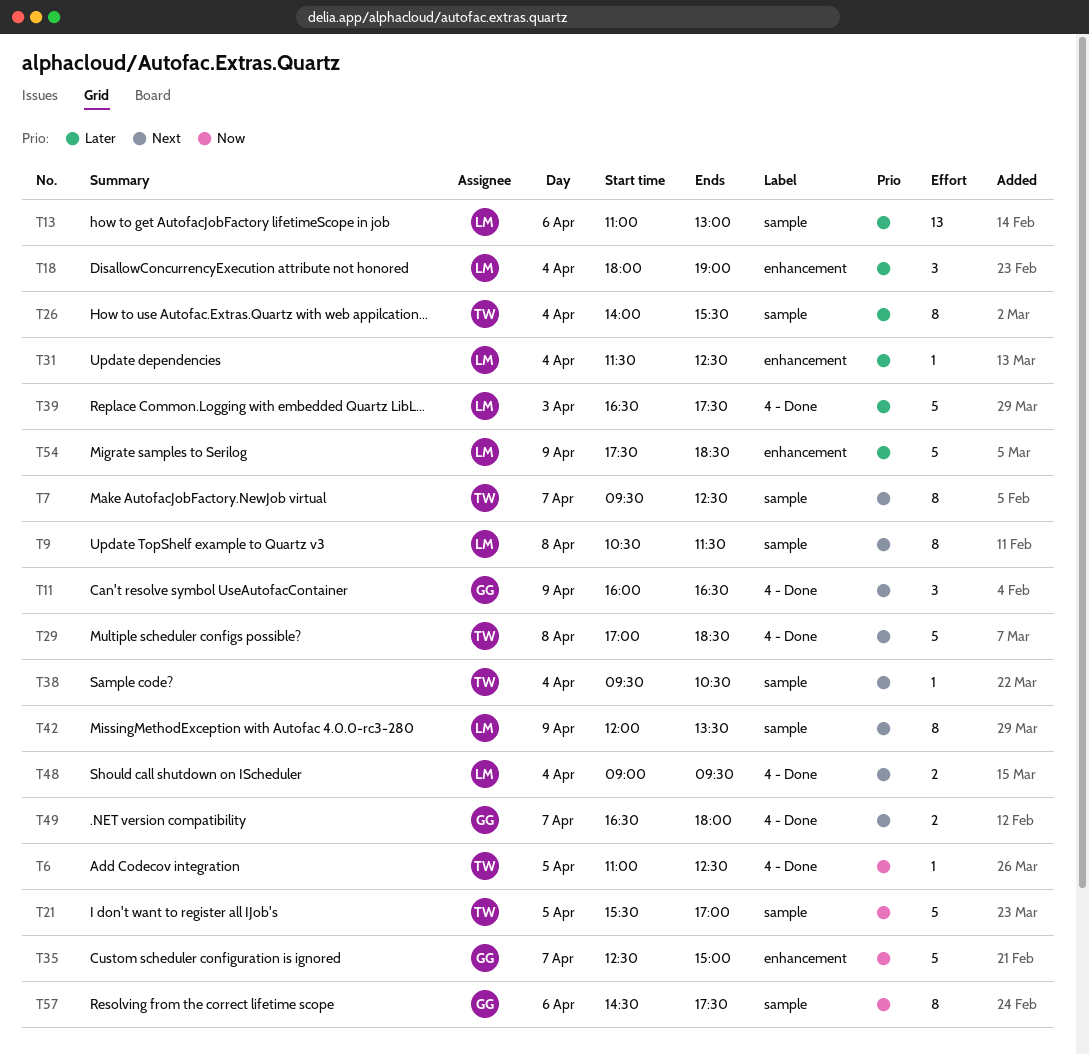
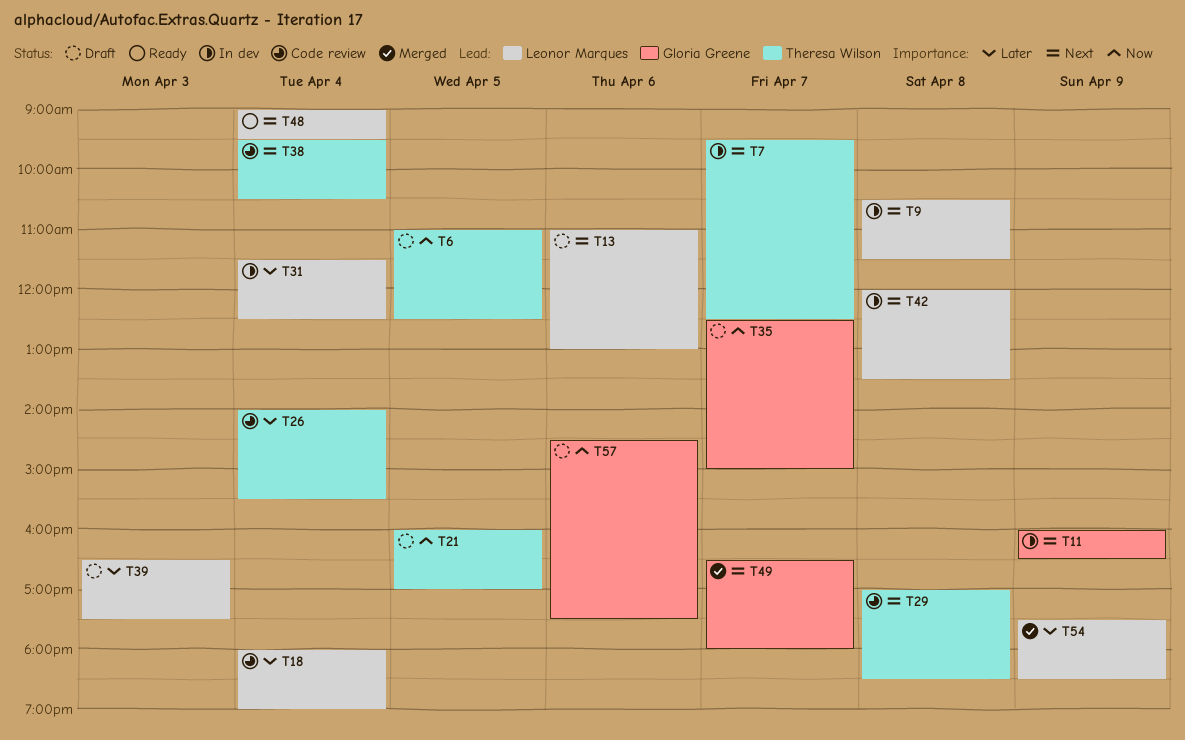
T13, priority: Later -> Next
T21, begins: 15:30 -> 16:00
T42, day: Apr 9 -> Apr 8

